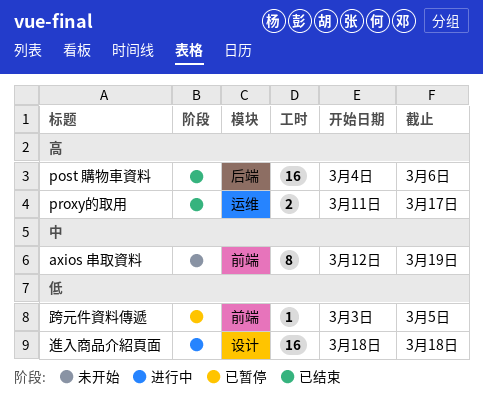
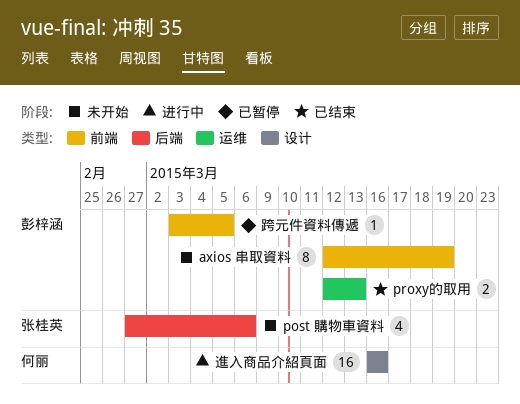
post 購物車資料, status: 已结束 -> 未开始
post 購物車資料, estimate: 16 -> 4
post 購物車資料, start: Mar 4 -> Feb 27
proxy的取用, start: Mar 11 -> Mar 12
proxy的取用, due: Mar 17 -> Mar 13
進入商品介紹頁面, start: Mar 18 -> Mar 16
進入商品介紹頁面, due: Mar 18 -> Mar 16

